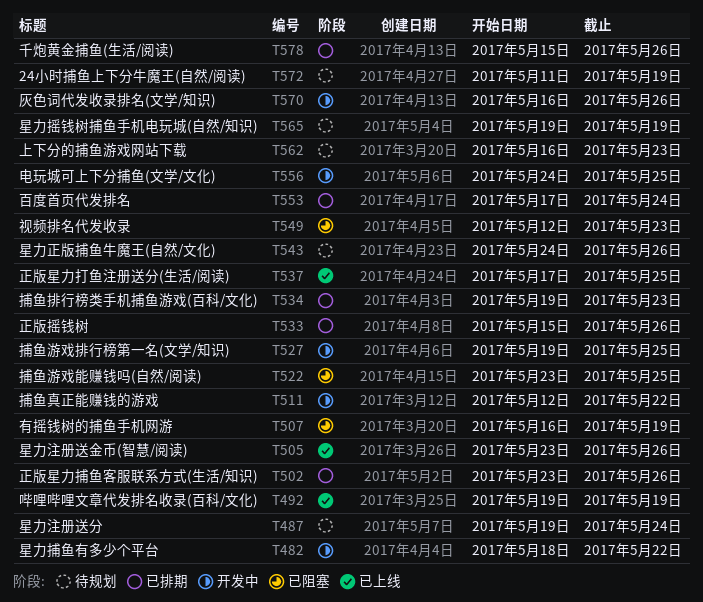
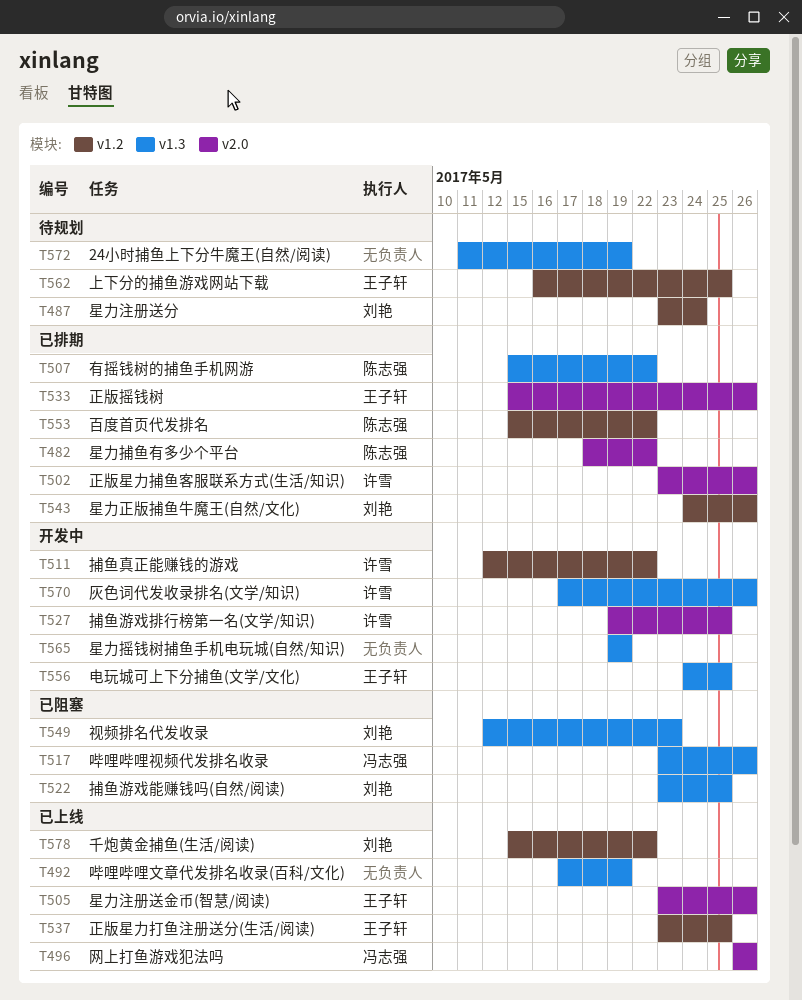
T482, status: 开发中 -> 已排期
T487, start: May 19 -> May 23
T492, start: May 19 -> May 17
T496: none -> present
T507, status: 已阻塞 -> 已排期
T507, start: May 16 -> May 15
T507, due: May 19 -> May 22
T517: none -> present
T534: present -> none
T537, start: May 17 -> May 23
T543, status: 待规划 -> 已排期
T553, start: May 17 -> May 15
T553, due: May 24 -> May 22
T562, due: May 23 -> May 25
T565, status: 待规划 -> 开发中
T570, start: May 16 -> May 17
T578, status: 已排期 -> 已上线
T578, due: May 26 -> May 22

